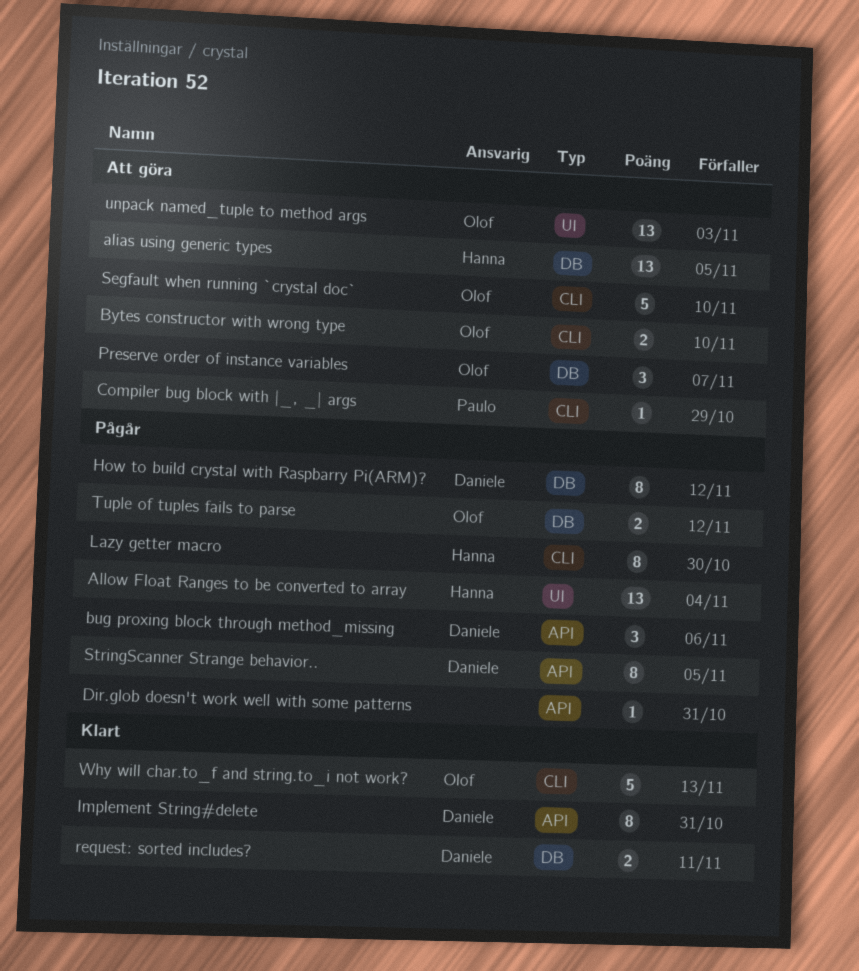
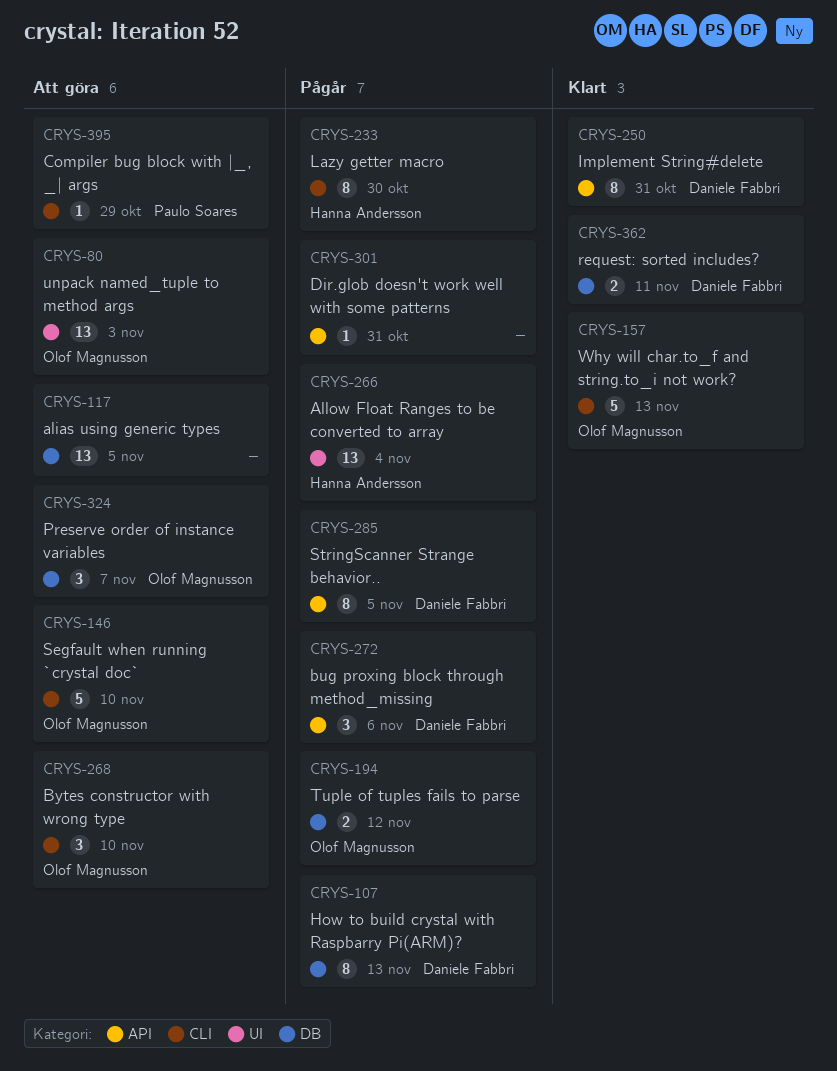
alias using generic types, owner: Hanna Andersson -> none
Bytes constructor with wrong type, estimate: 2 -> 3
How to build crystal with Raspbarry Pi(ARM)?, due: Nov 12 -> Nov 13

